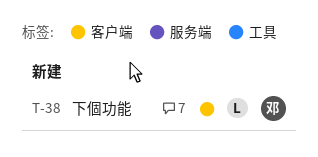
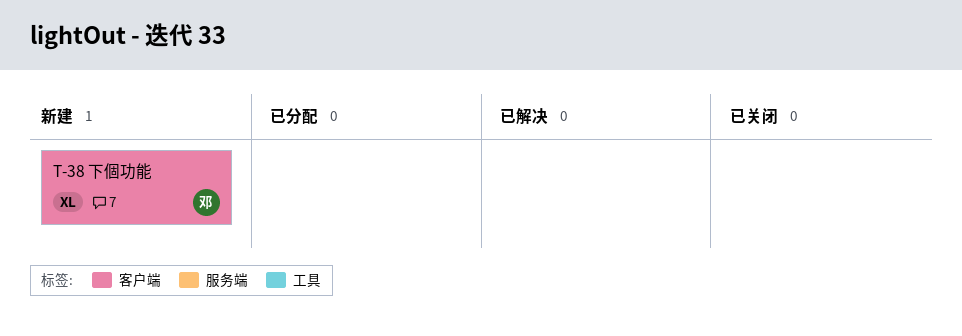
T-38, estimate: L -> XL

